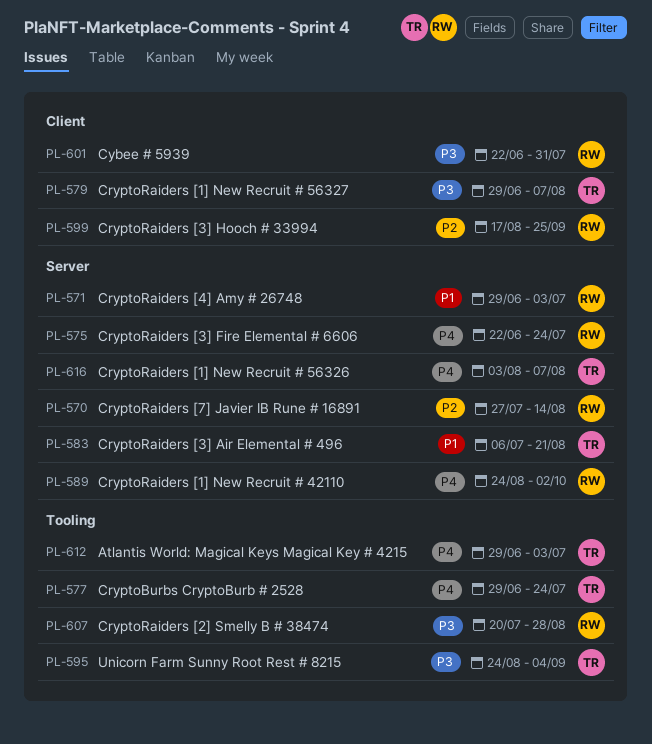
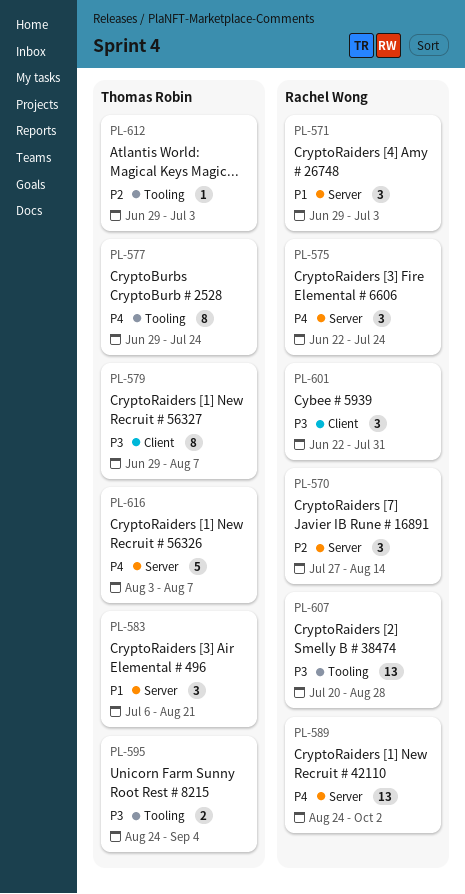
PL-599: present -> none
PL-612, priority: P4 -> P2

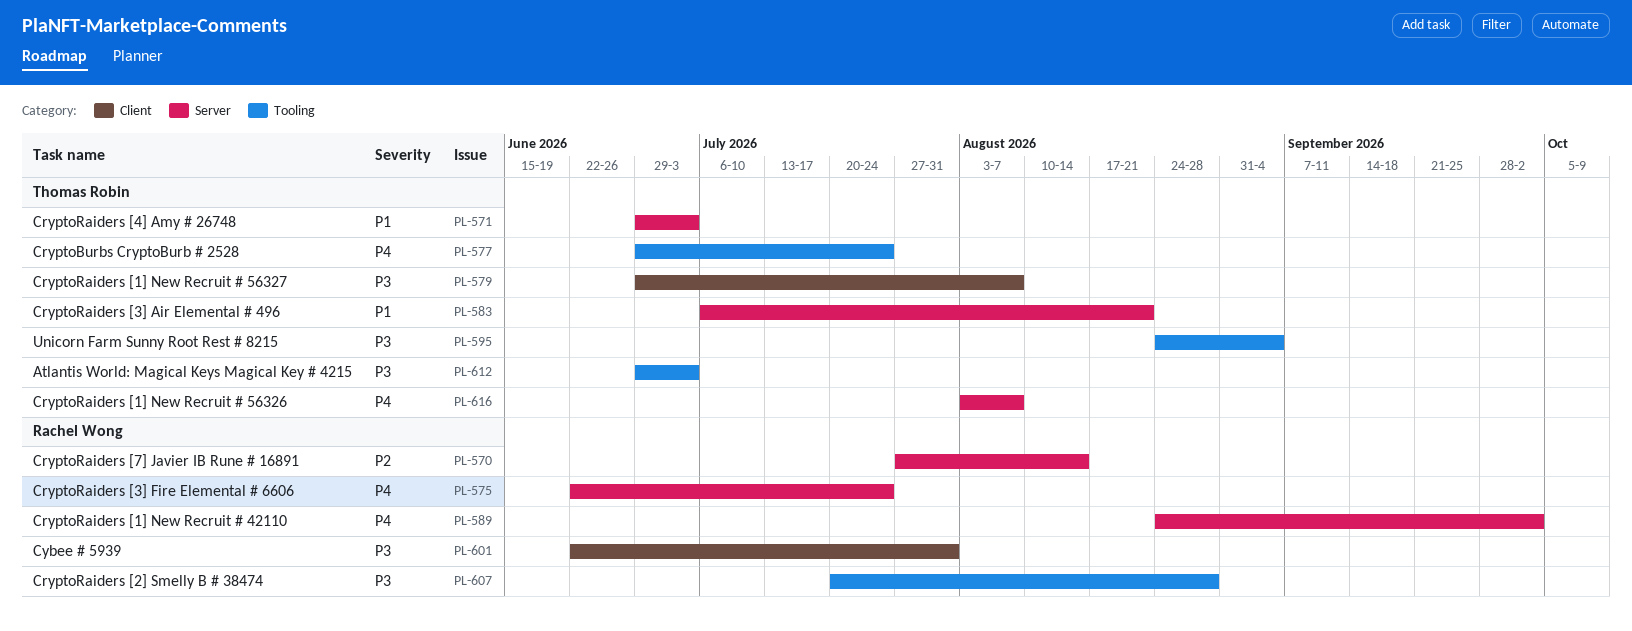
PL-571, owner: Rachel Wong -> Thomas Robin
PL-612, priority: P2 -> P3

